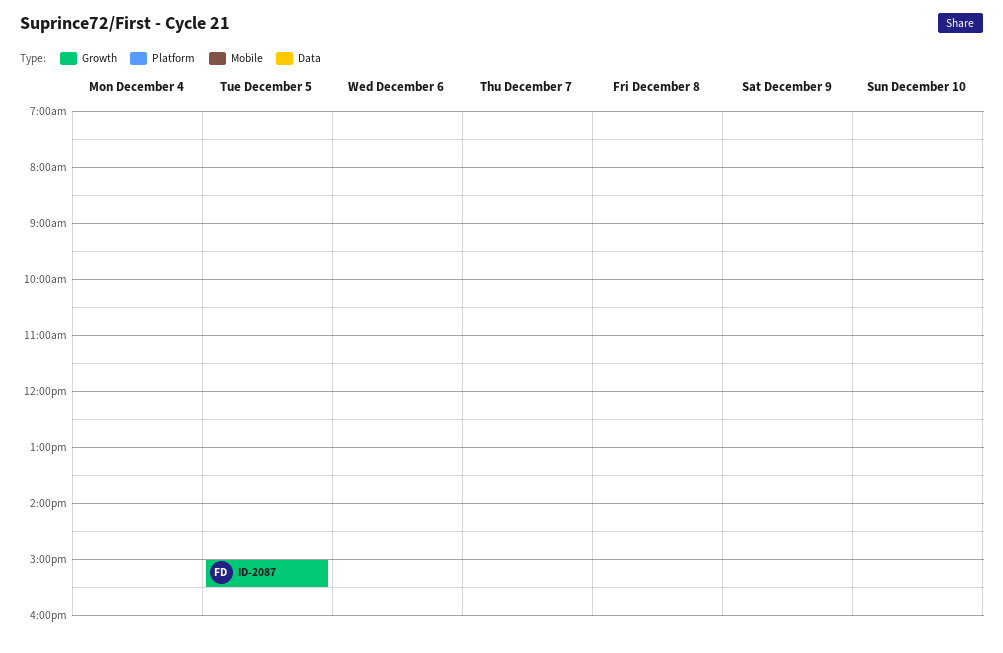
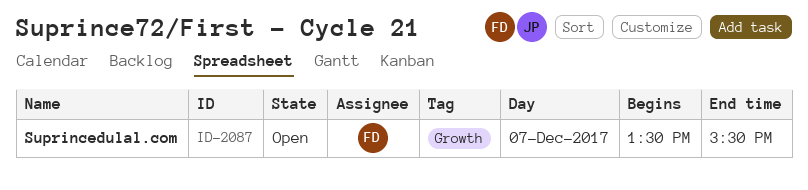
ID-2087, day: Dec 5 -> Dec 7
ID-2087, begins: 15:00 -> 13:30

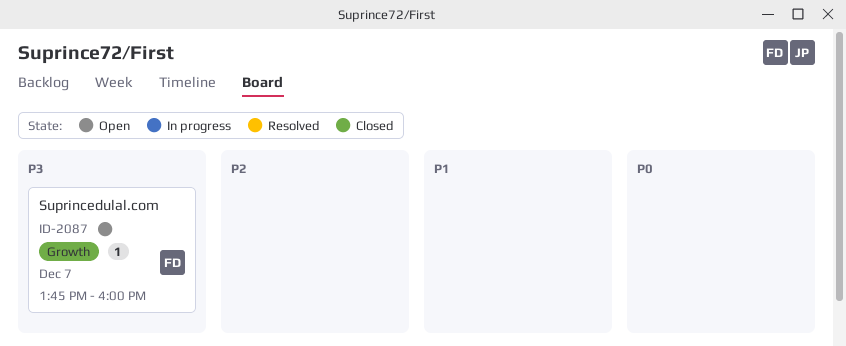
ID-2087, begins: 13:30 -> 13:45
ID-2087, ends: 15:30 -> 16:00

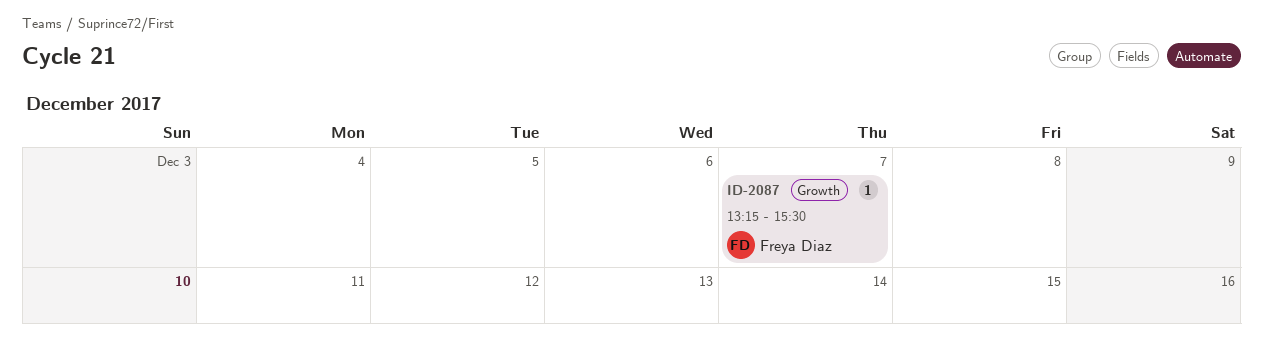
ID-2087, begins: 13:45 -> 13:15
ID-2087, ends: 16:00 -> 15:30

